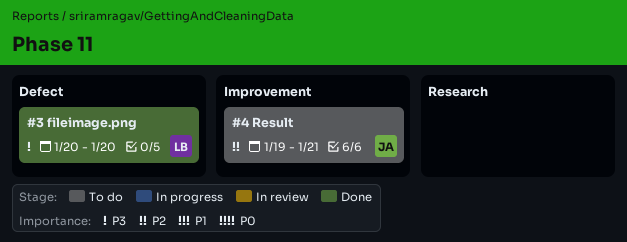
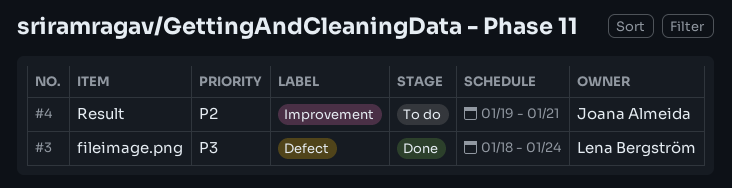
#3, start: Jan 20 -> Jan 18
#3, due: Jan 20 -> Jan 24

